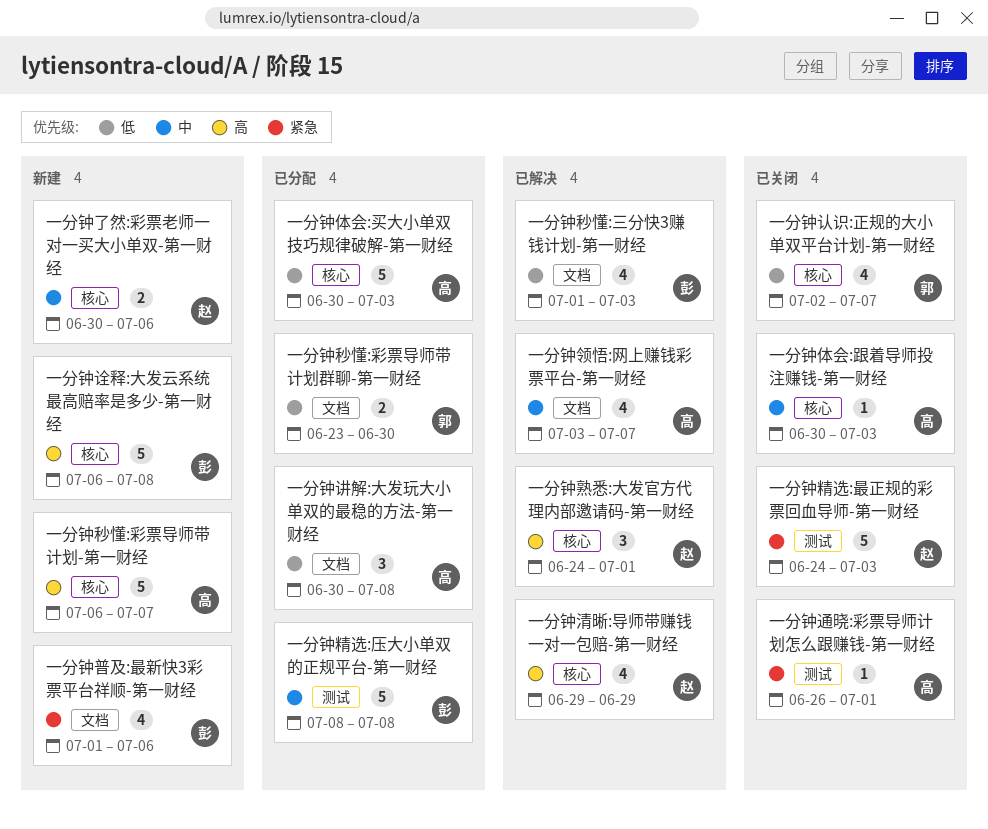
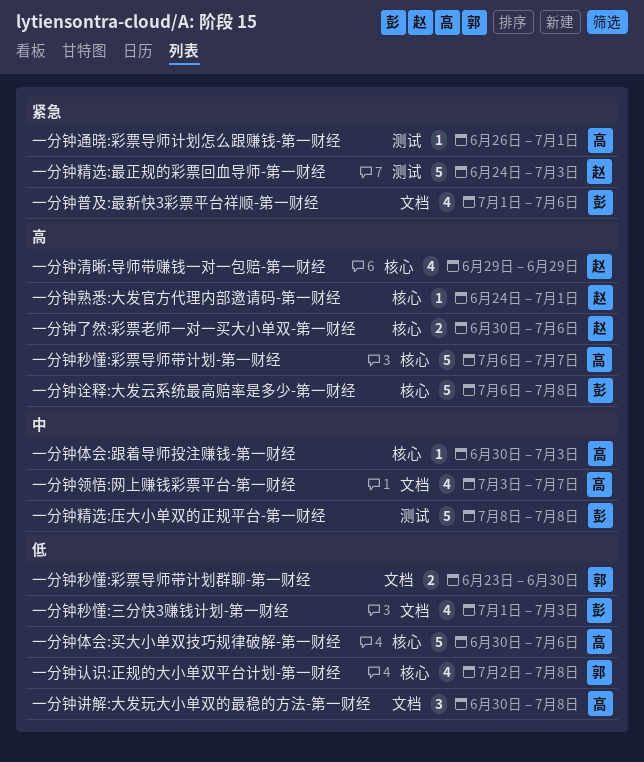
一分钟了然:彩票老师一对一买大小单双-第一财经, priority: 中 -> 高
一分钟体会:买大小单双技巧规律破解-第一财经, due: Jul 3 -> Jul 6
一分钟熟悉:大发官方代理内部邀请码-第一财经, estimate: 3 -> 1
一分钟认识:正规的大小单双平台计划-第一财经, due: Jul 7 -> Jul 8

